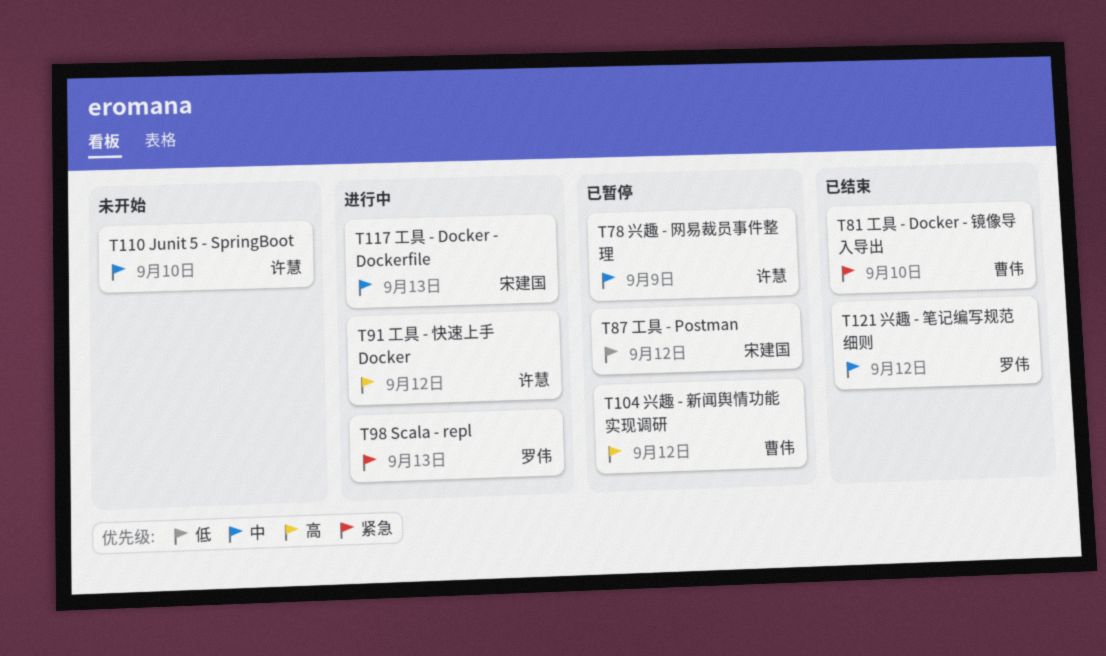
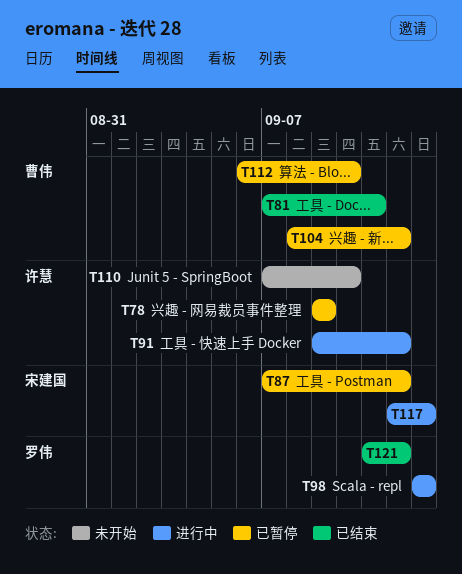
T81, due: Sep 10 -> Sep 11
T112: none -> present

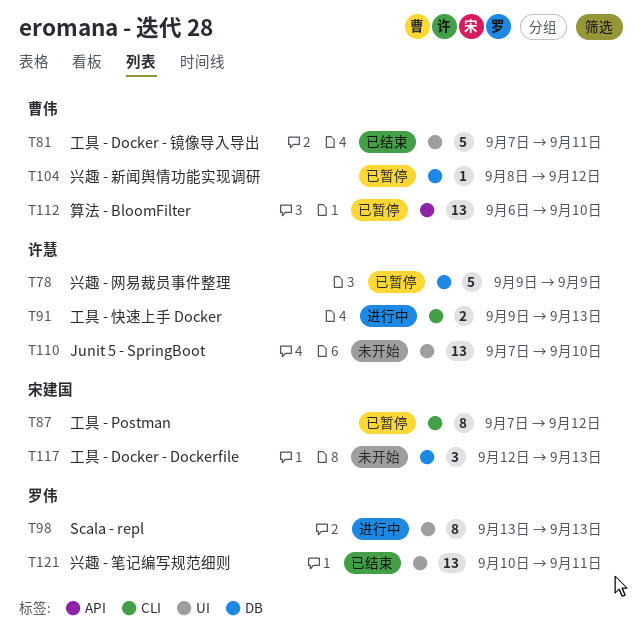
T91, due: Sep 12 -> Sep 13
T117, status: 进行中 -> 未开始
T121, start: Sep 11 -> Sep 10
T121, due: Sep 12 -> Sep 11

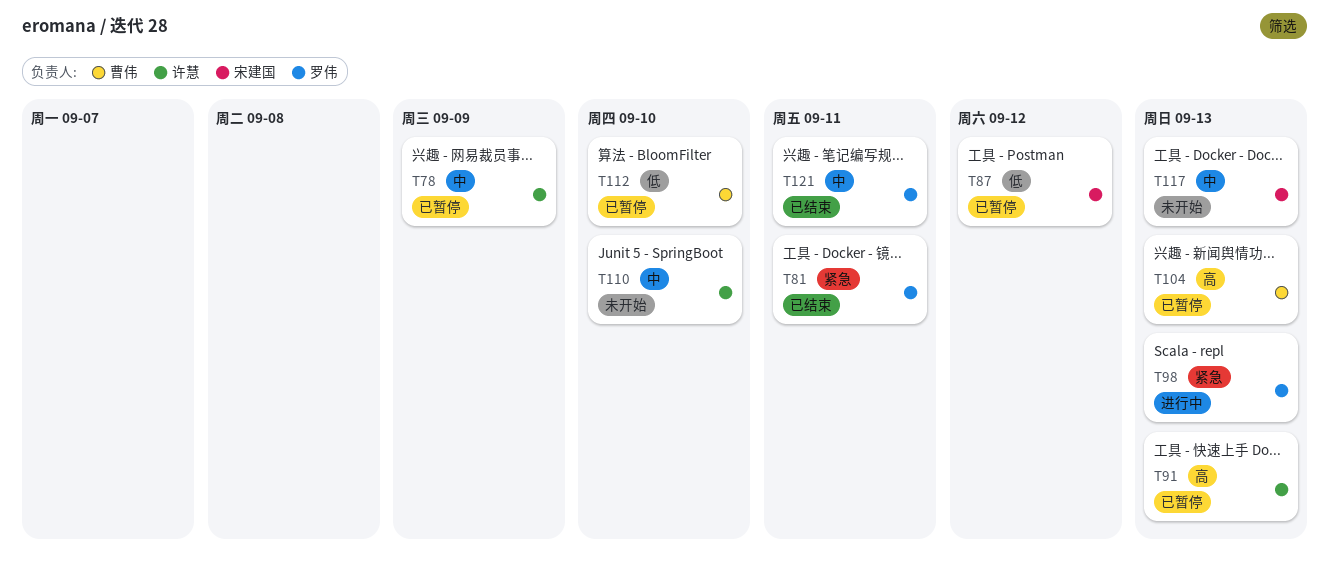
T81, owner: 曹伟 -> 罗伟
T91, status: 进行中 -> 已暂停
T104, due: Sep 12 -> Sep 13

